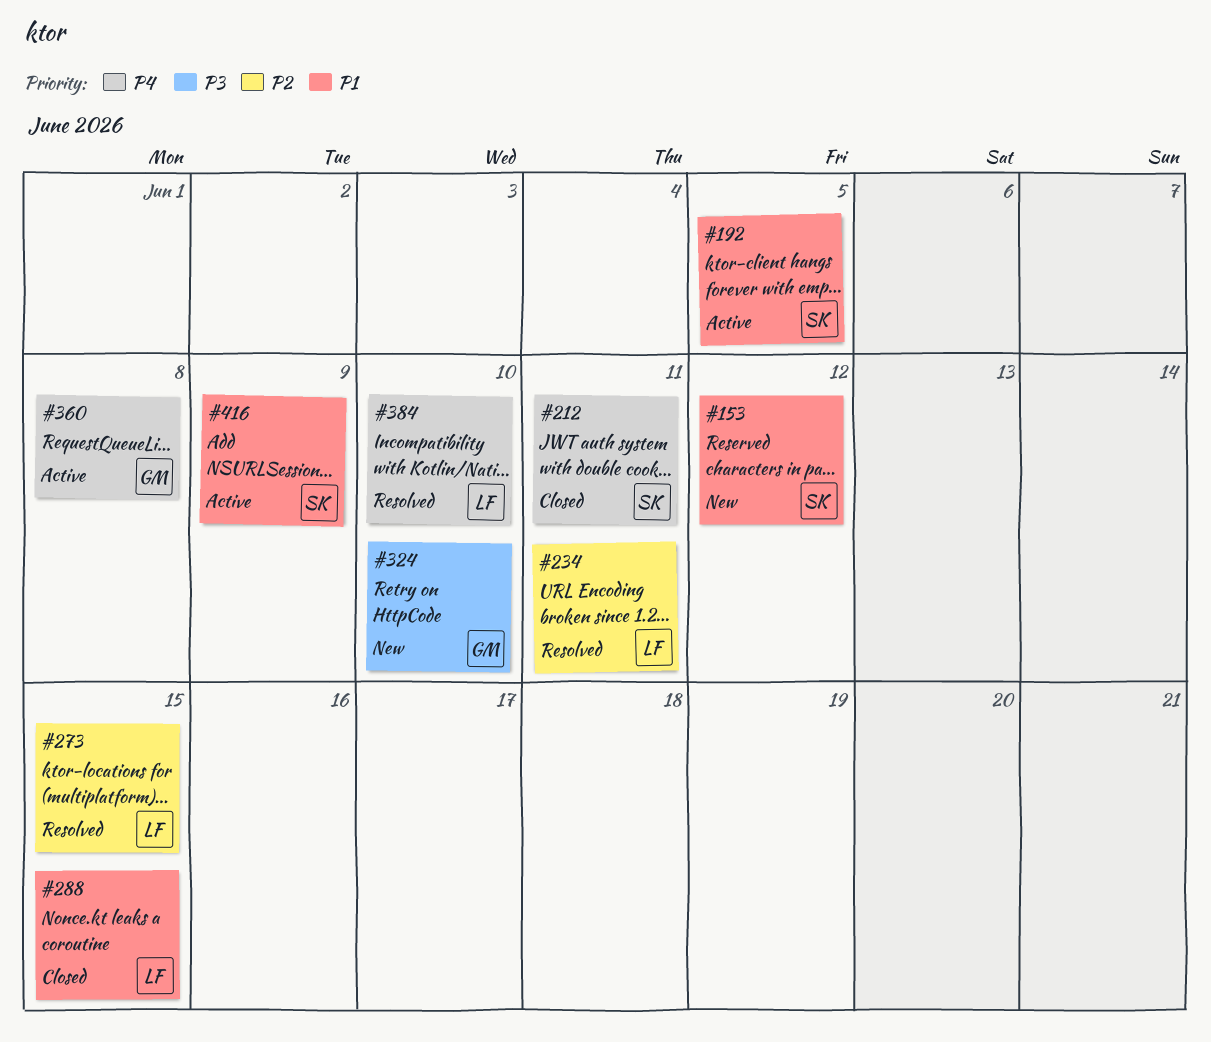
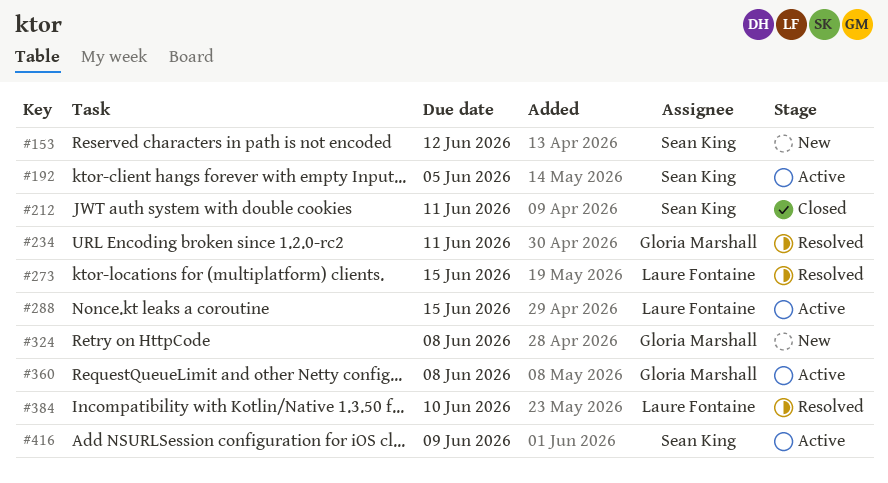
#234, owner: Laure Fontaine -> Gloria Marshall
#288, status: Closed -> Active
#324, due: Jun 10 -> Jun 8

